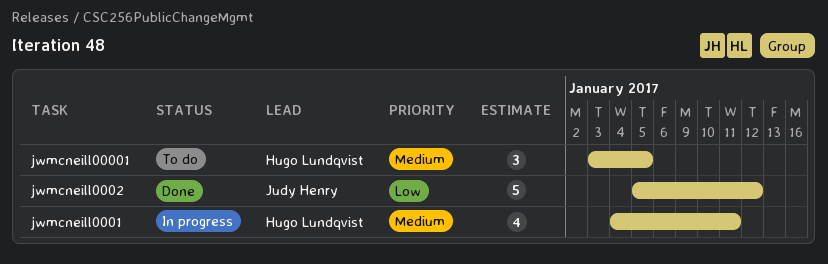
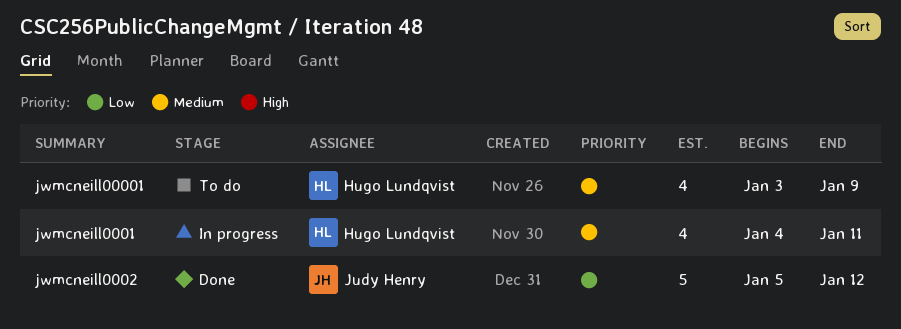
jwmcneill00001, estimate: 3 -> 4
jwmcneill00001, due: Jan 5 -> Jan 9

